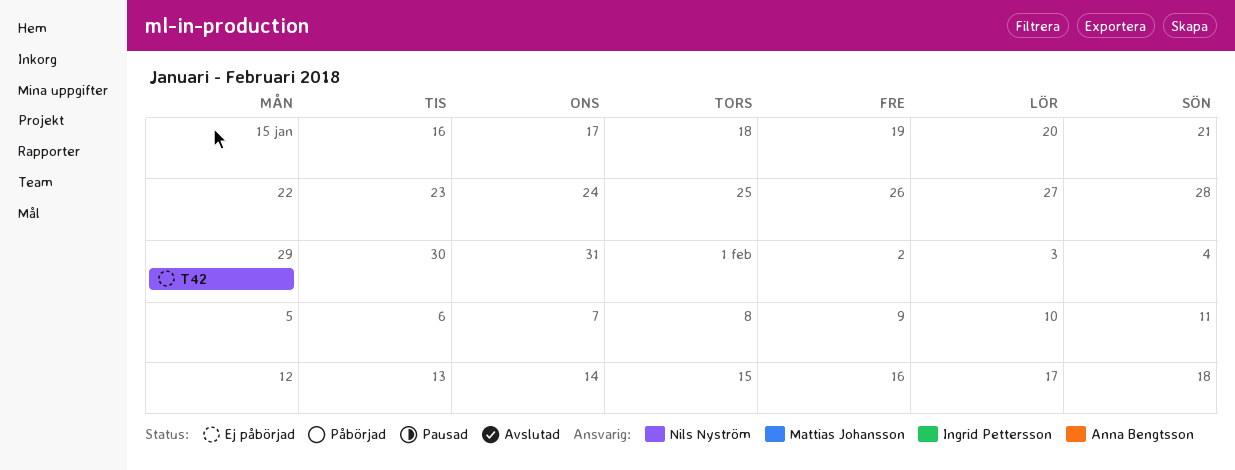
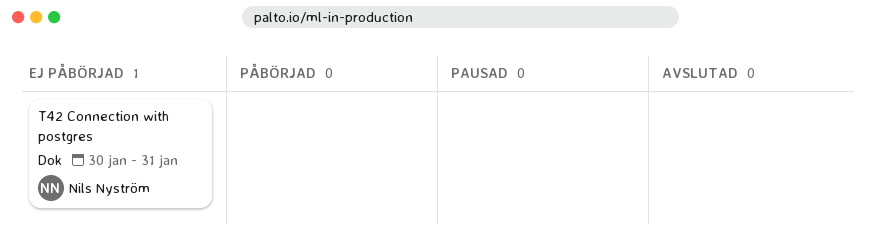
T42, start: Jan 29 -> Jan 30
T42, due: Jan 29 -> Jan 31

